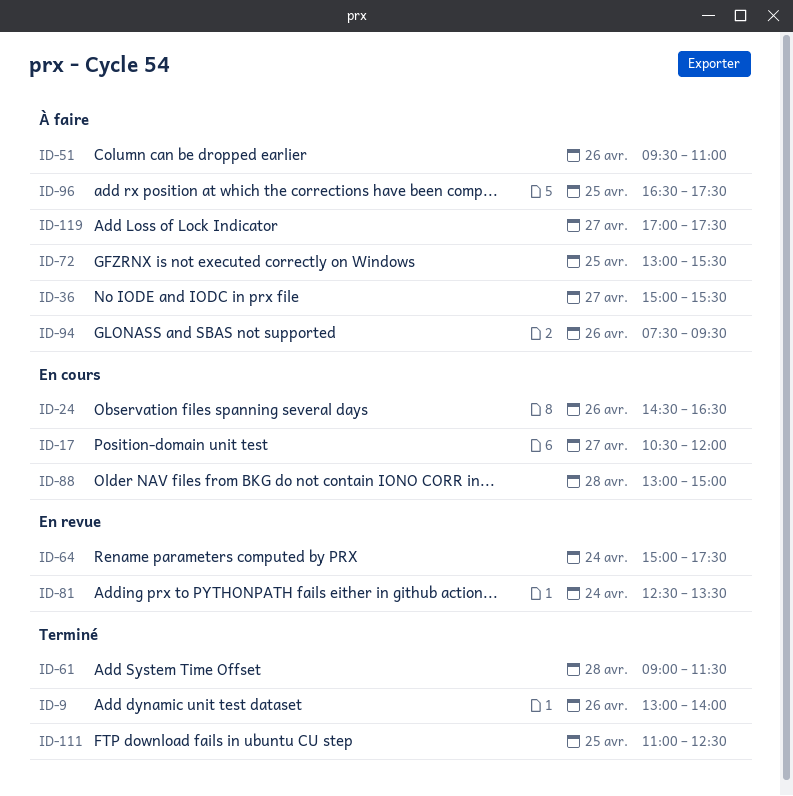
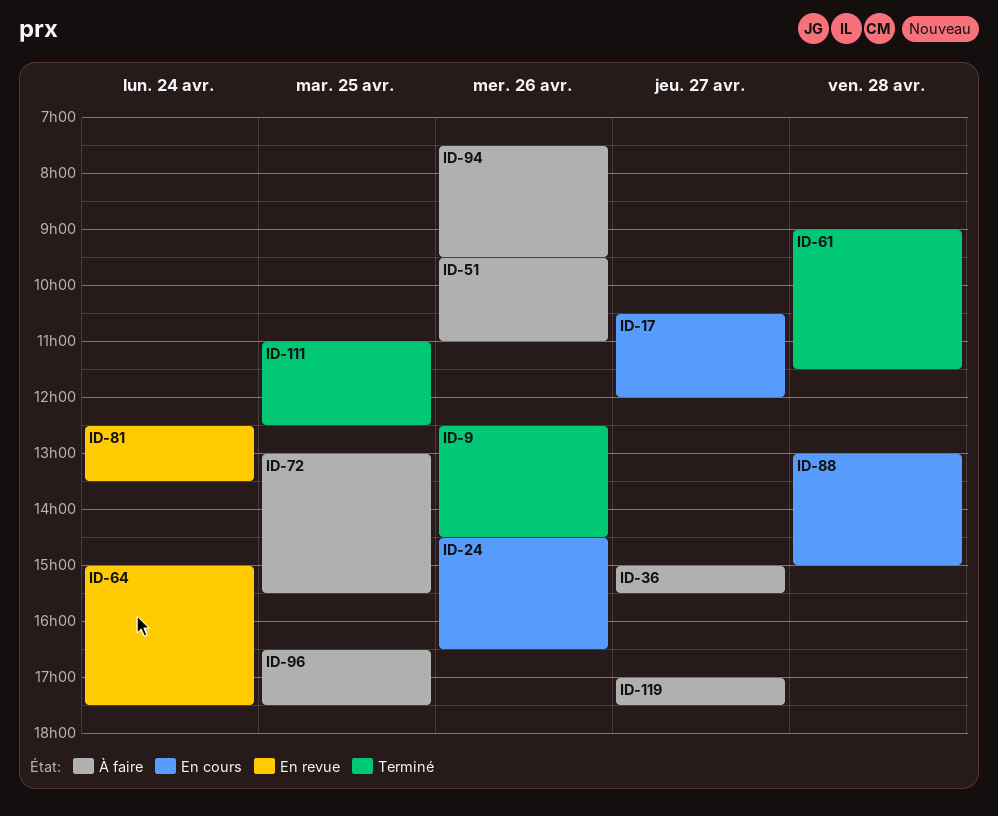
ID-9, begins: 13:00 -> 12:30
ID-9, ends: 14:00 -> 14:30

